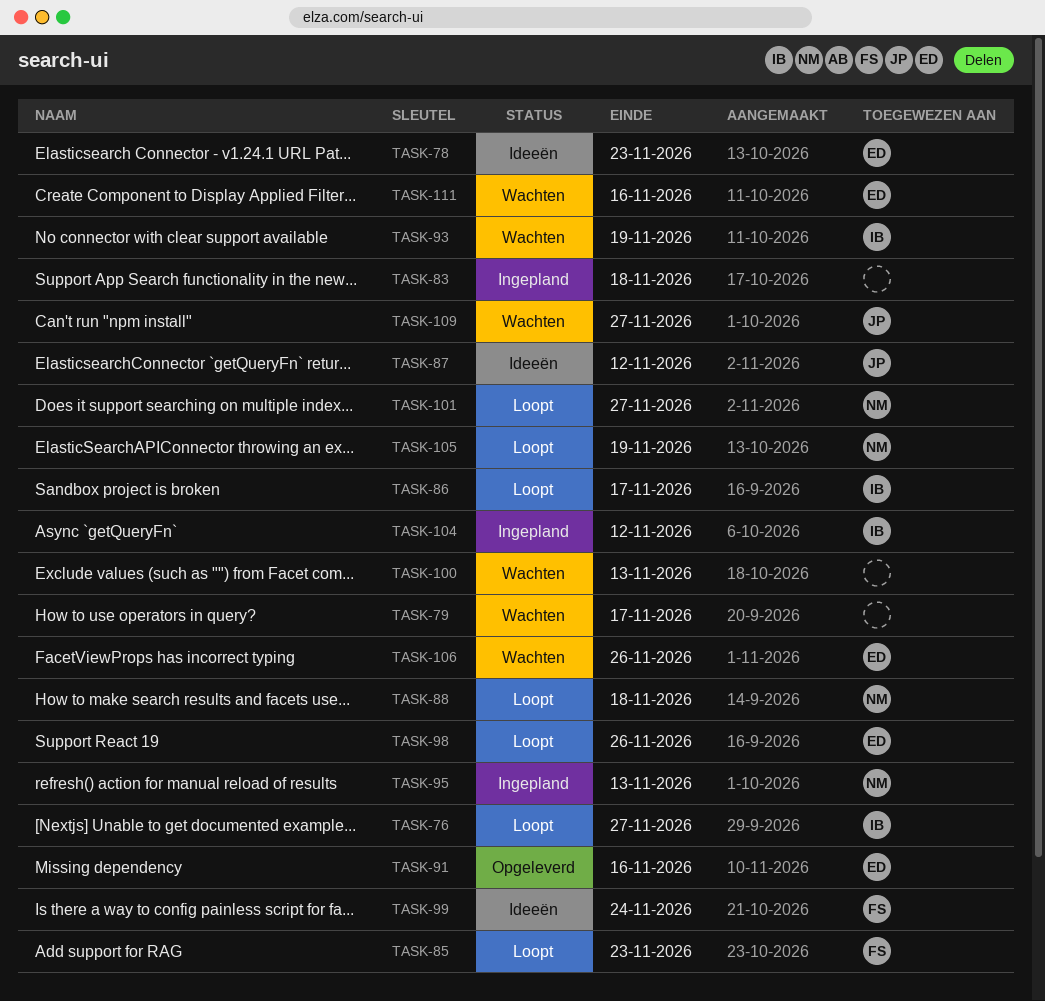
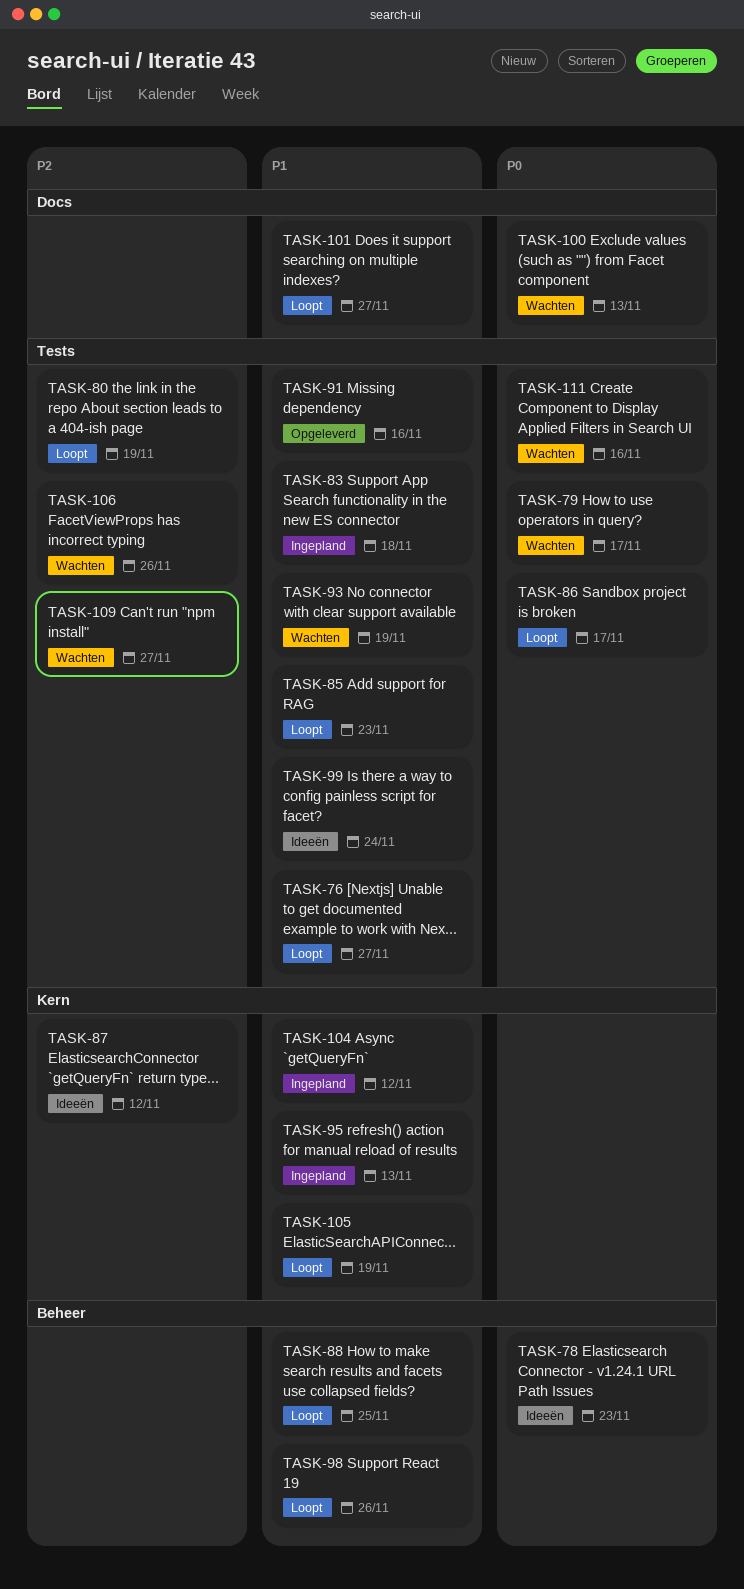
TASK-80: none -> present
TASK-88, due: Nov 18 -> Nov 25

